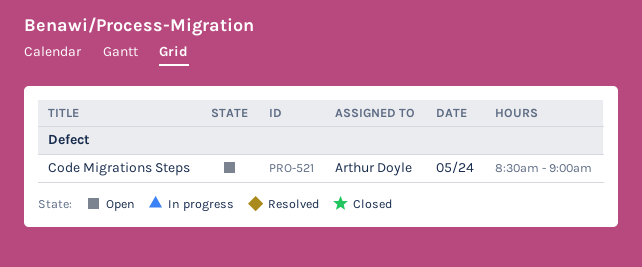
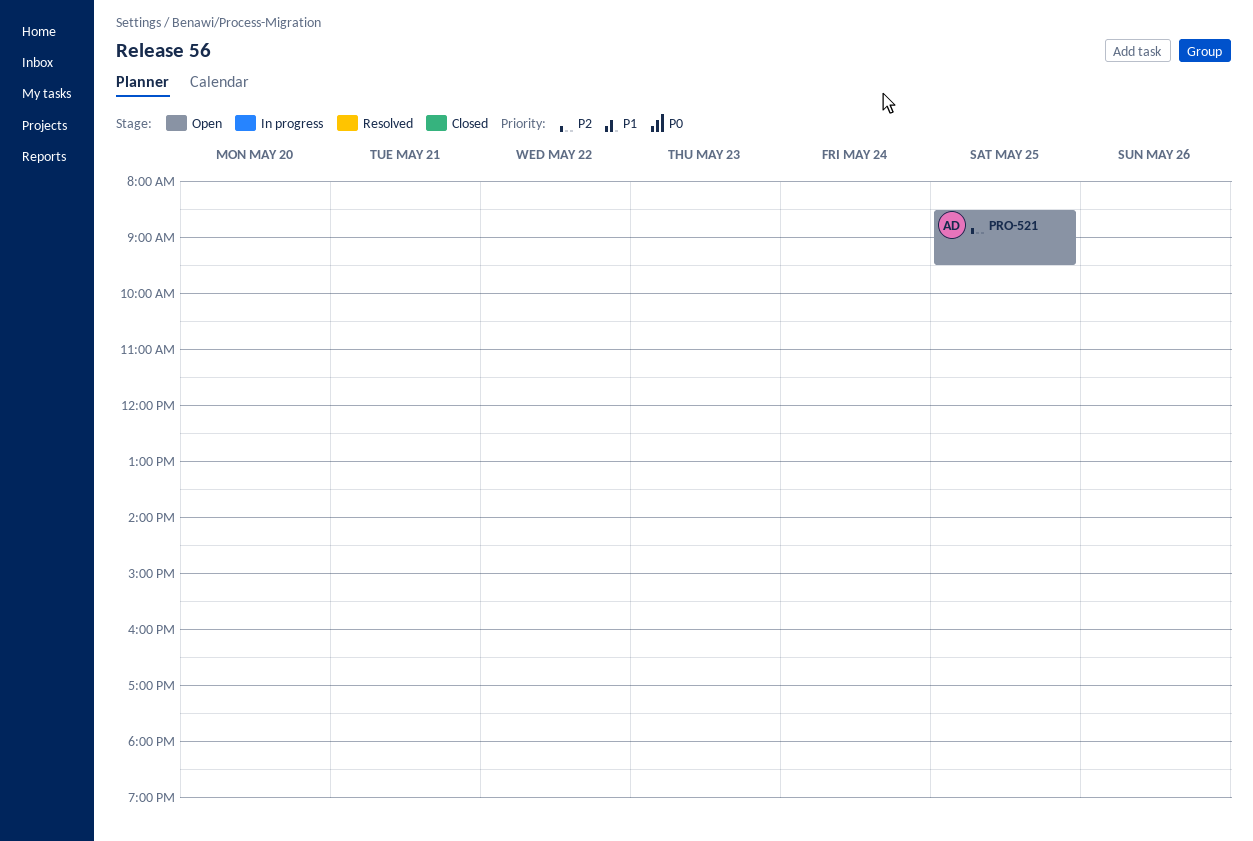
PRO-521, day: May 24 -> May 25
PRO-521, ends: 09:00 -> 09:30

